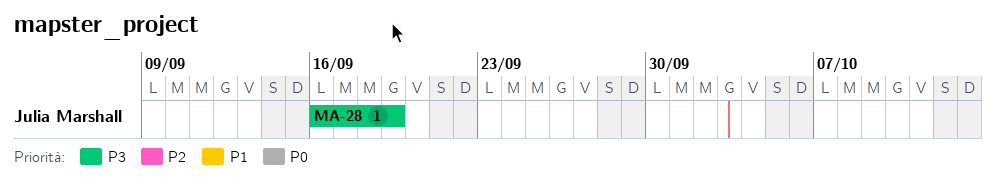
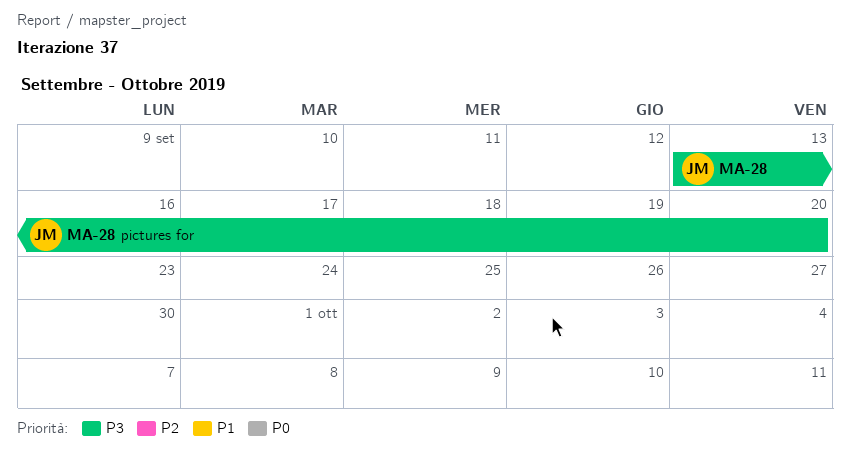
MA-28, start: Sep 16 -> Sep 13
MA-28, due: Sep 19 -> Sep 20

